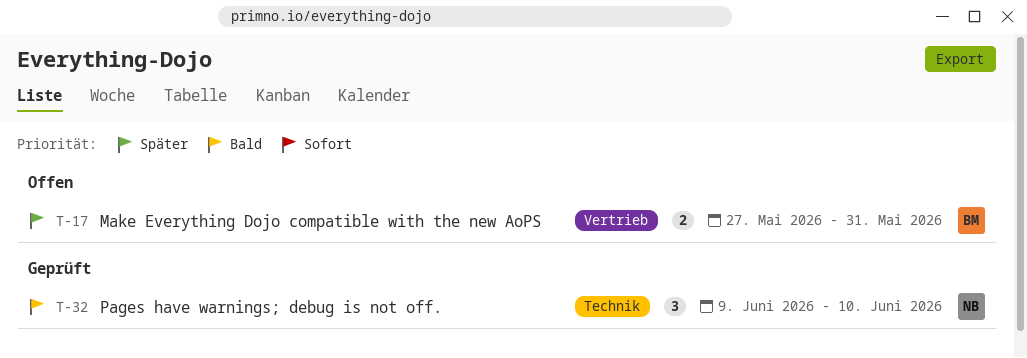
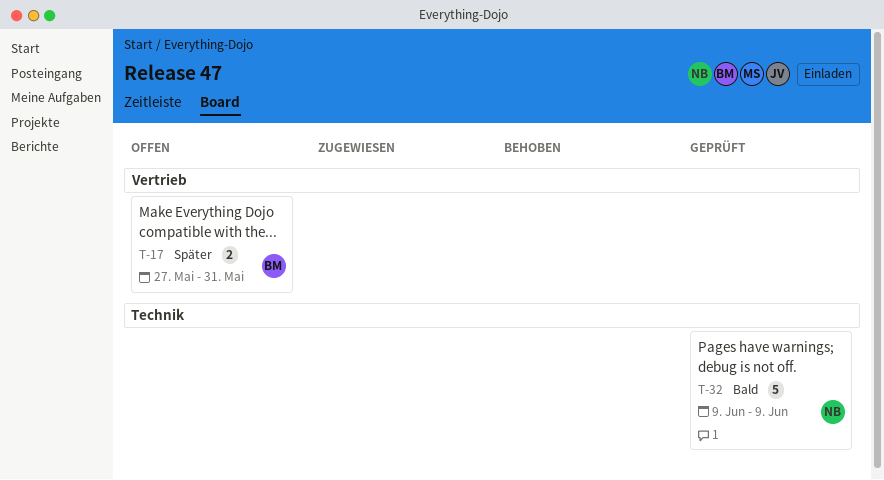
T-32, estimate: 3 -> 5
T-32, due: Jun 10 -> Jun 9

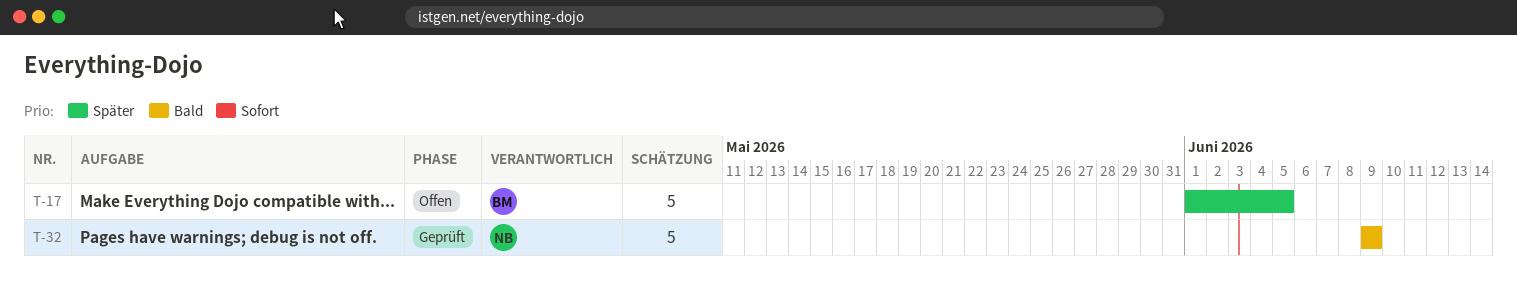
T-17, estimate: 2 -> 5
T-17, start: May 27 -> Jun 1
T-17, due: May 31 -> Jun 5

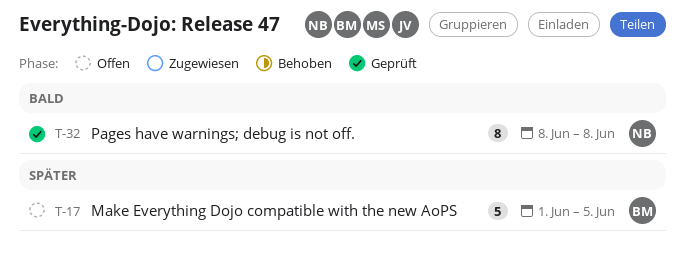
T-32, estimate: 5 -> 8
T-32, start: Jun 9 -> Jun 8
T-32, due: Jun 9 -> Jun 8

